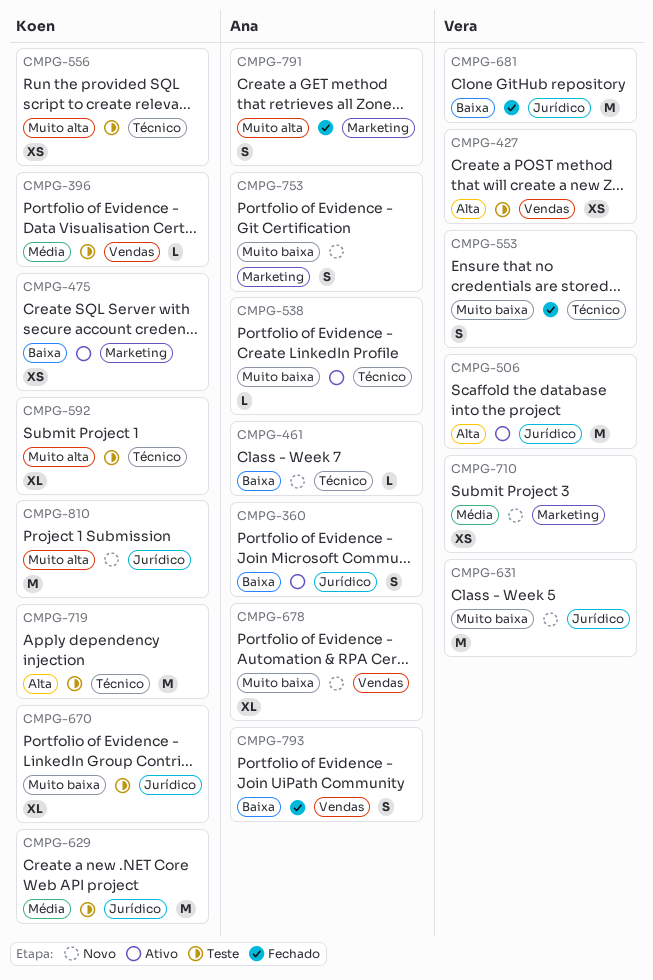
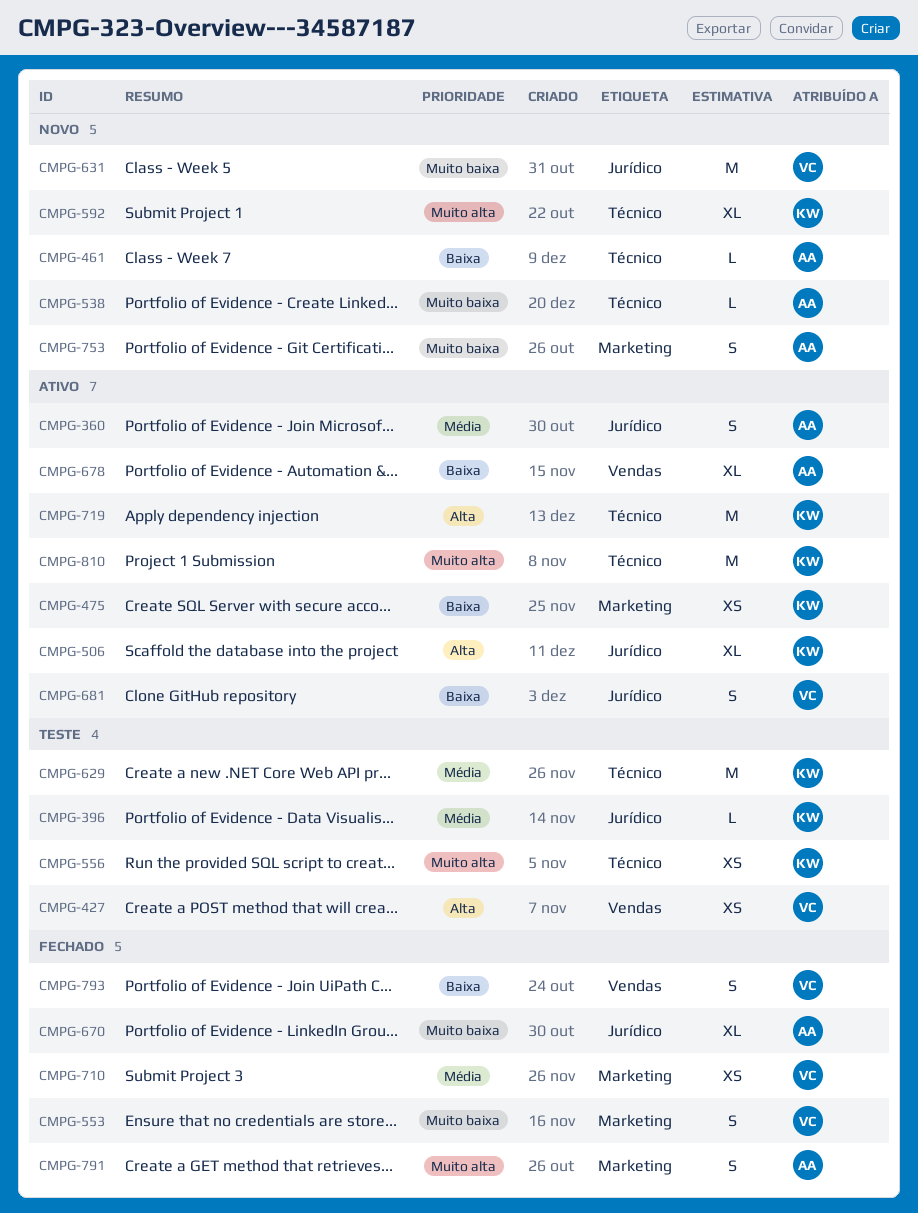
CMPG-360, priority: Baixa -> Média
CMPG-396, label: Vendas -> Jurídico
CMPG-506, owner: Vera -> Koen
CMPG-506, estimate: M -> XL
CMPG-538, status: Ativo -> Novo
CMPG-553, label: Técnico -> Marketing
CMPG-592, status: Teste -> Novo
CMPG-629, label: Jurídico -> Técnico
CMPG-670, status: Teste -> Fechado
CMPG-670, owner: Koen -> Ana
CMPG-678, status: Novo -> Ativo
CMPG-678, priority: Muito baixa -> Baixa
CMPG-681, status: Fechado -> Ativo
CMPG-681, estimate: M -> S
CMPG-710, status: Novo -> Fechado
CMPG-719, status: Teste -> Ativo
CMPG-793, owner: Ana -> Vera
CMPG-810, status: Novo -> Ativo
CMPG-810, label: Jurídico -> Técnico

